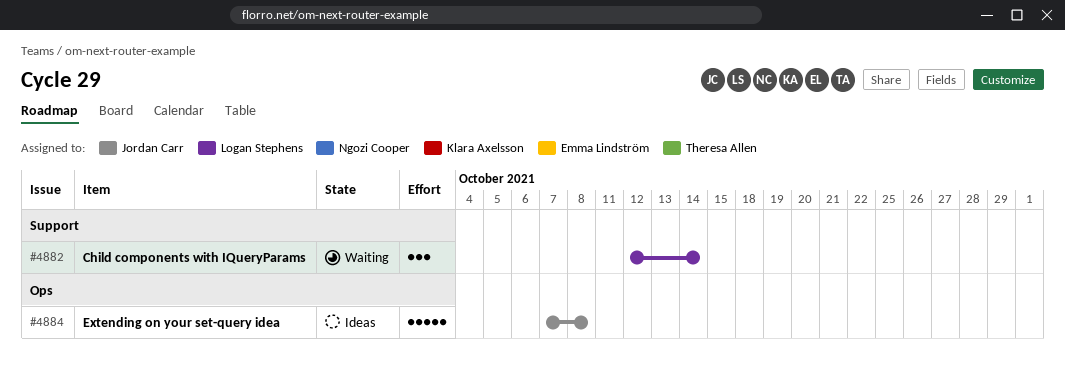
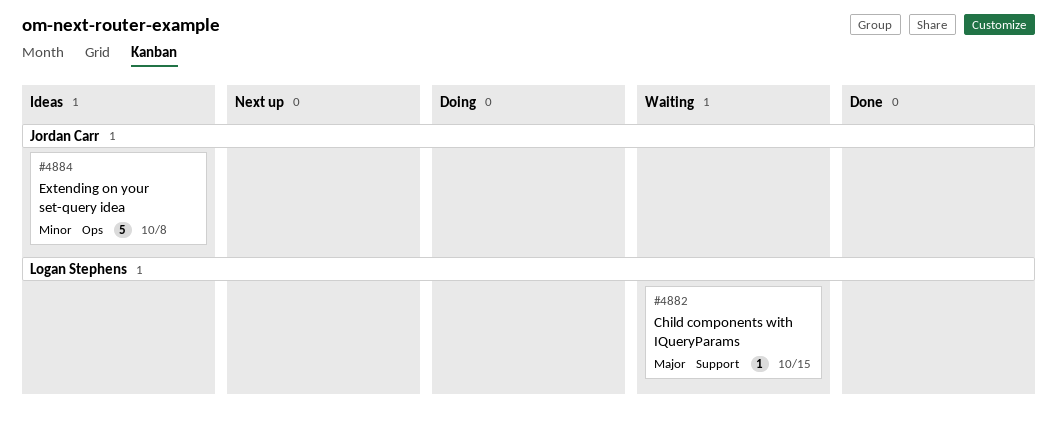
#4882, estimate: 3 -> 1
#4882, due: Oct 14 -> Oct 15

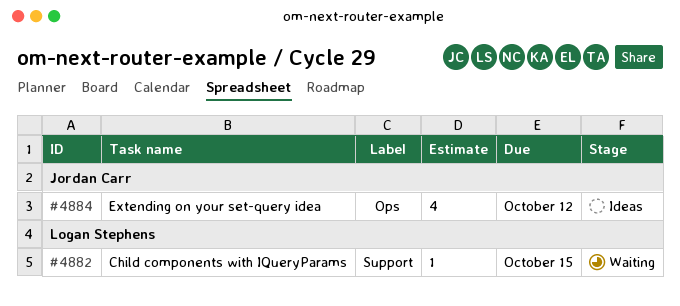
#4884, estimate: 5 -> 4
#4884, due: Oct 8 -> Oct 12

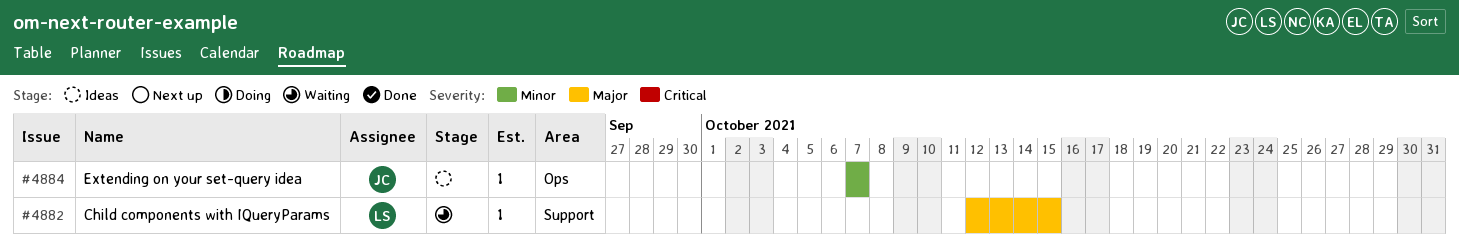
#4884, estimate: 4 -> 1
#4884, due: Oct 12 -> Oct 7

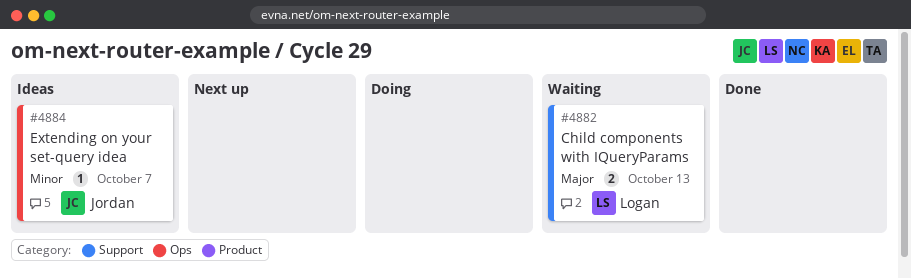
#4882, estimate: 1 -> 2
#4882, due: Oct 15 -> Oct 13

